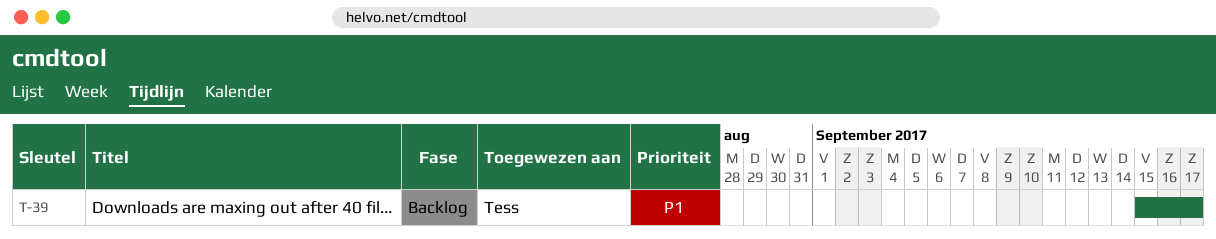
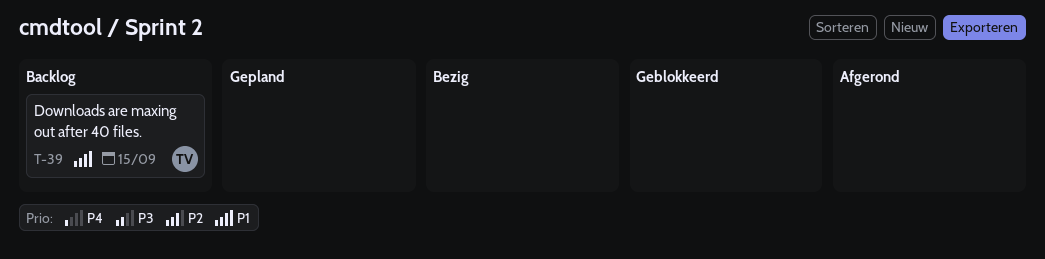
T-39, due: Sep 17 -> Sep 15

